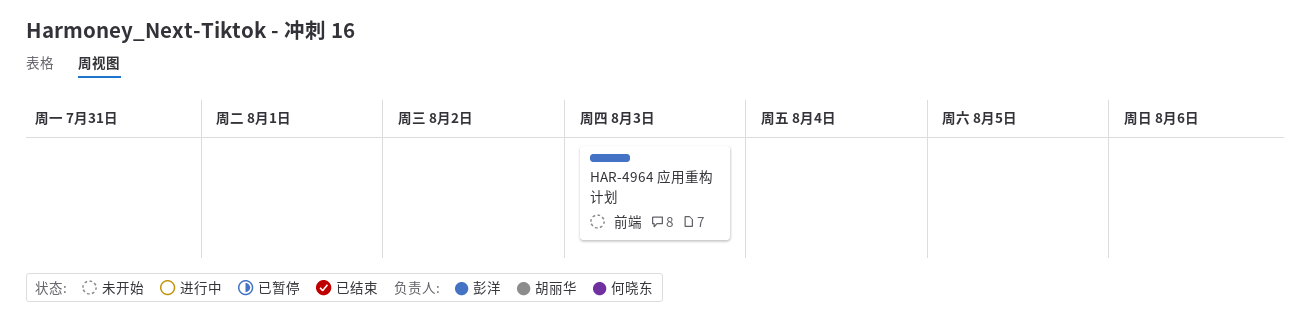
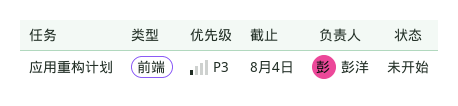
应用重构计划, due: Aug 3 -> Aug 4

